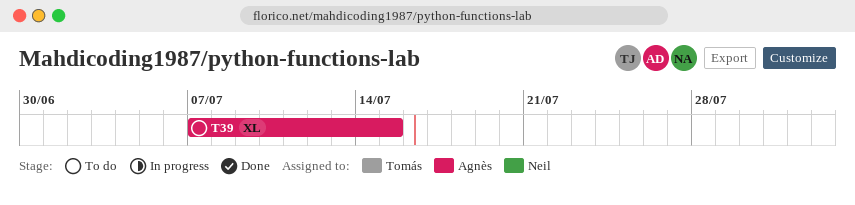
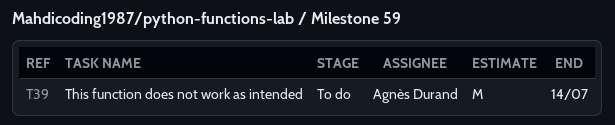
T39, estimate: XL -> M
T39, due: Jul 15 -> Jul 14

